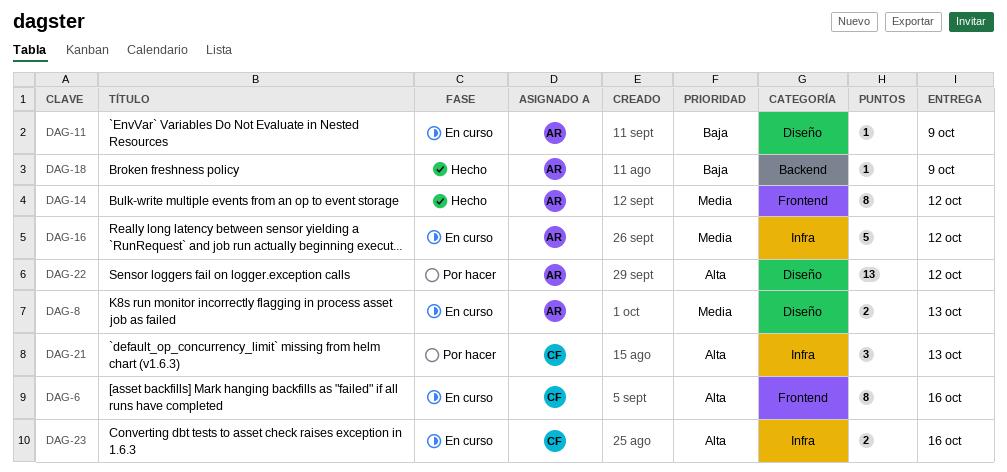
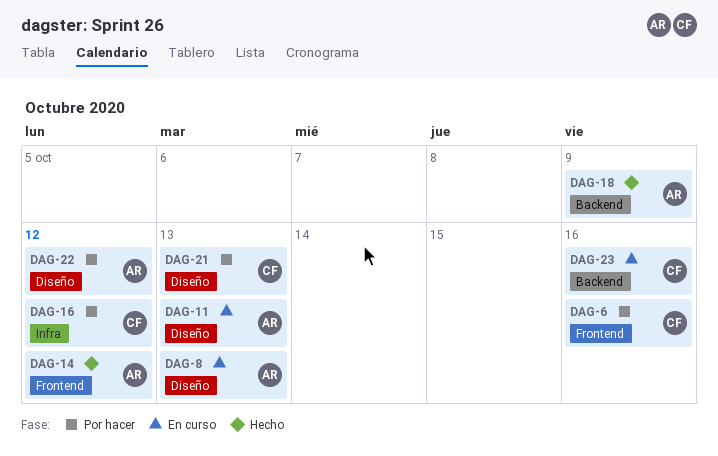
DAG-6, status: En curso -> Por hacer
DAG-11, due: Oct 9 -> Oct 13
DAG-16, status: En curso -> Por hacer
DAG-16, owner: AR -> CF
DAG-21, label: Infra -> Diseño
DAG-23, label: Infra -> Backend

